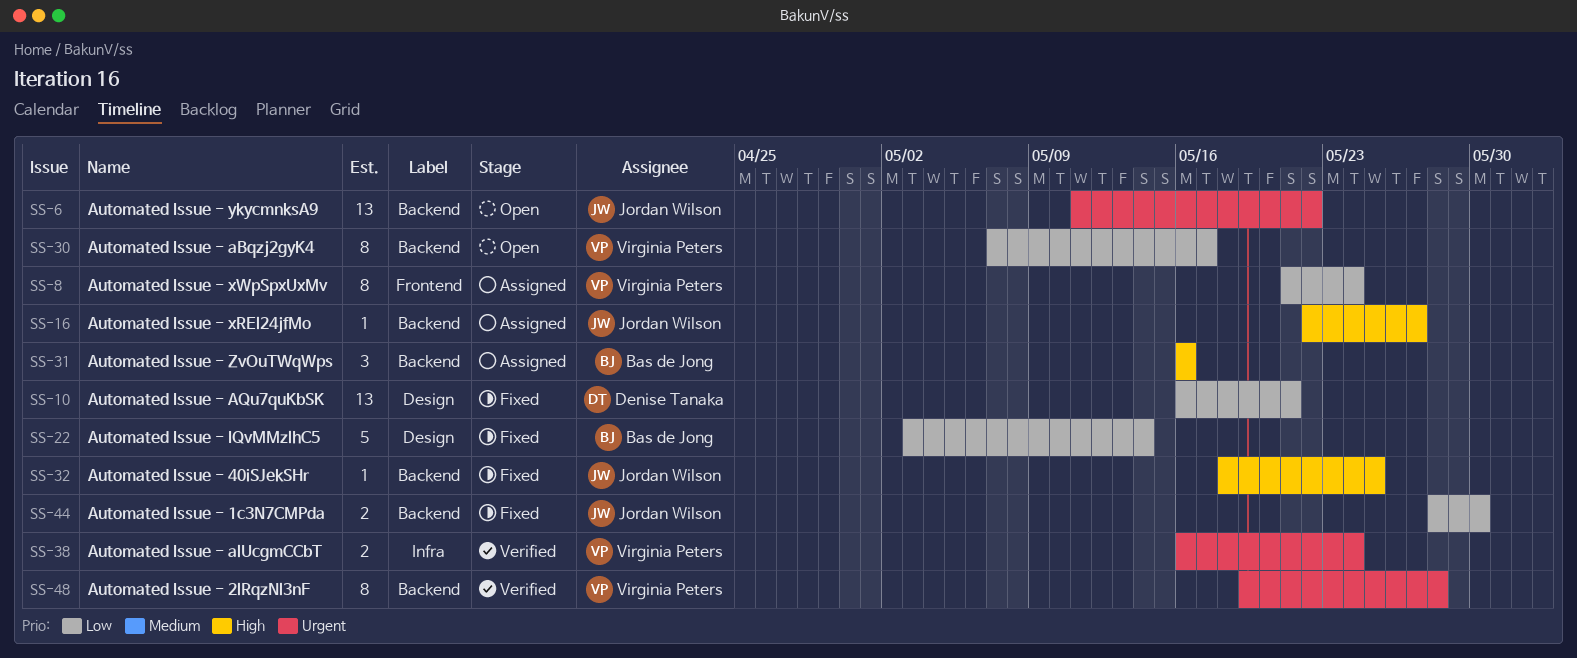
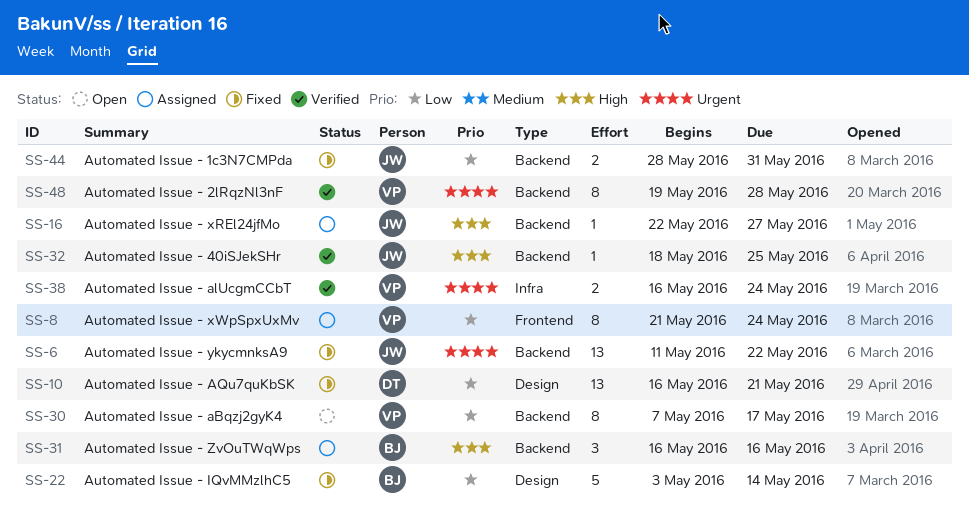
SS-6, status: Open -> Fixed
SS-32, status: Fixed -> Verified
SS-44, due: May 30 -> May 31

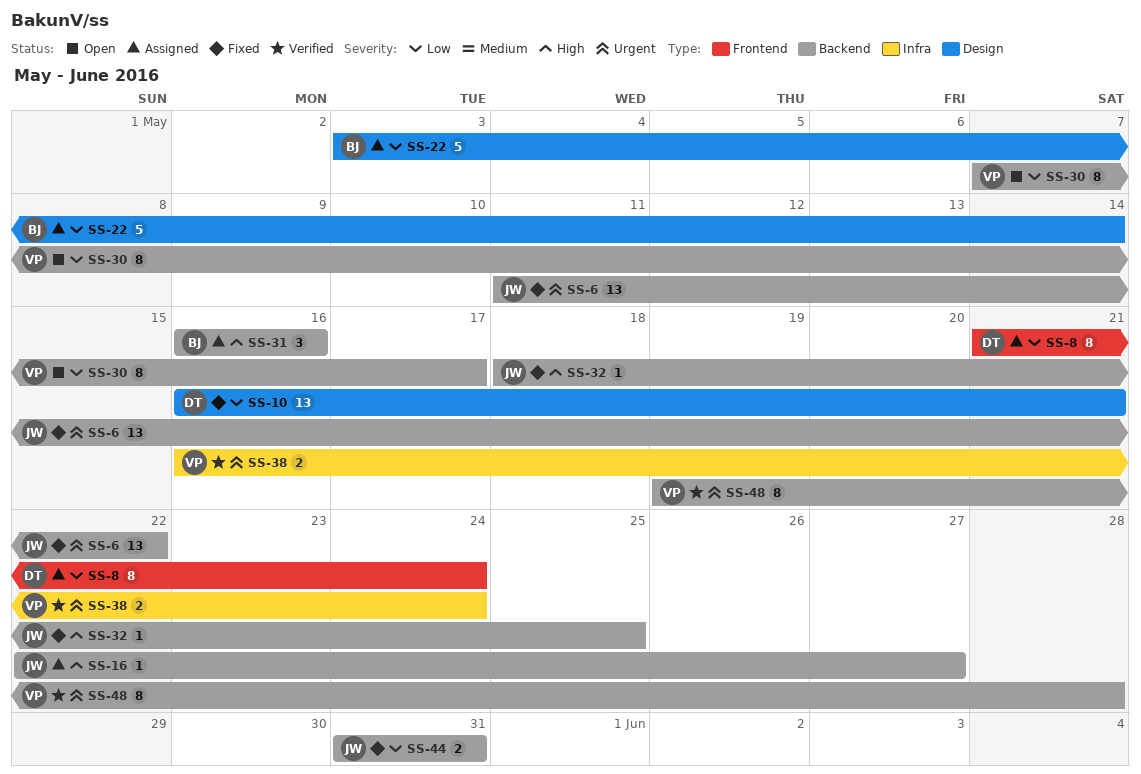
SS-8, owner: VP -> DT
SS-22, status: Fixed -> Assigned
SS-32, status: Verified -> Fixed
SS-44, start: May 28 -> May 31

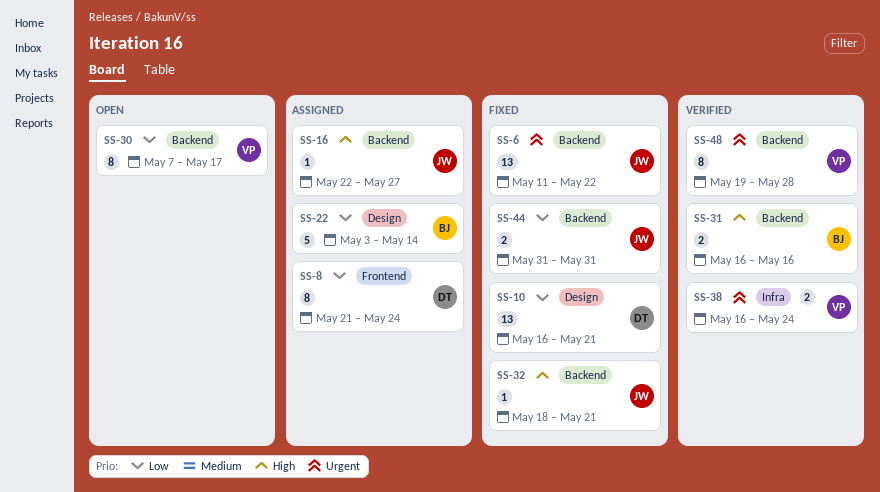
SS-31, status: Assigned -> Verified
SS-31, estimate: 3 -> 2
SS-32, due: May 25 -> May 21

